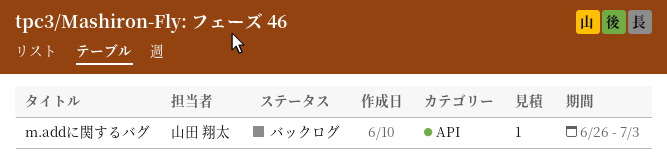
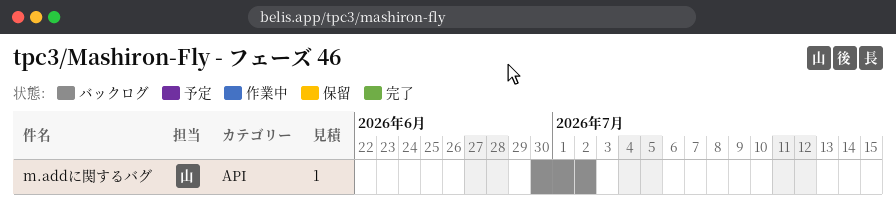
m.addに関するバグ, start: Jun 26 -> Jun 30
m.addに関するバグ, due: Jul 3 -> Jul 2

